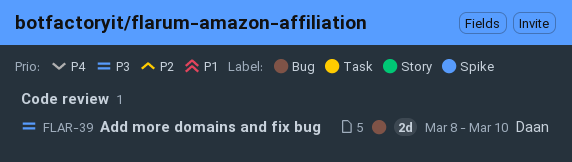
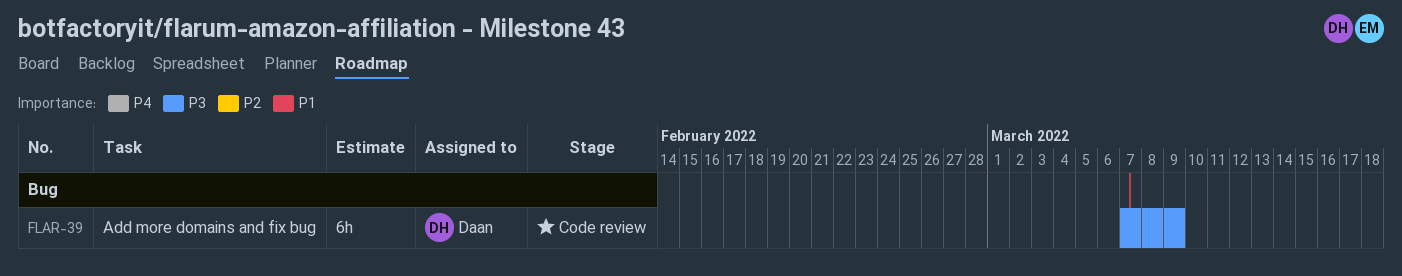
FLAR-39, estimate: 2d -> 6h
FLAR-39, start: Mar 8 -> Mar 7
FLAR-39, due: Mar 10 -> Mar 9

